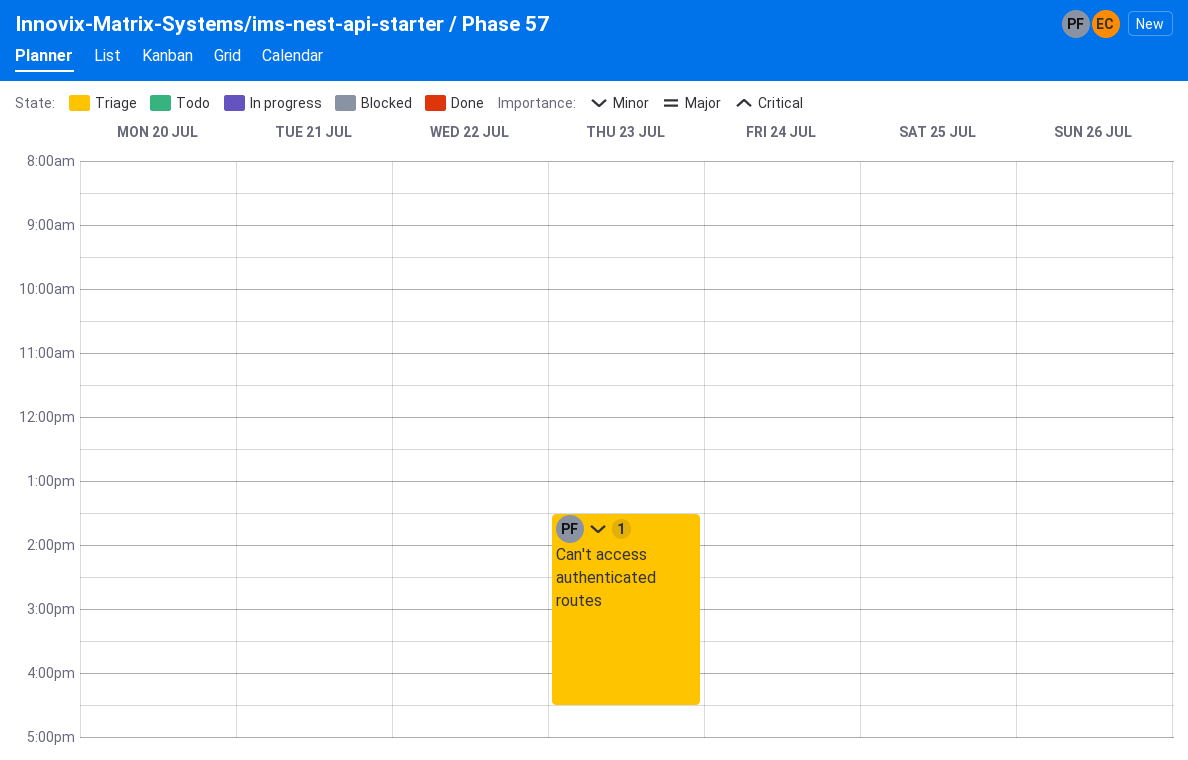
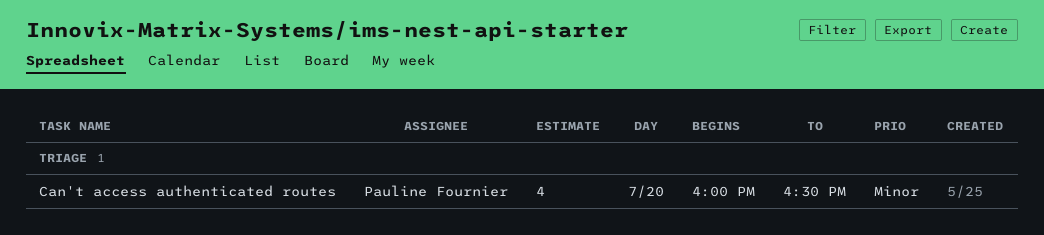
Can't access authenticated routes, estimate: 1 -> 4
Can't access authenticated routes, day: Jul 23 -> Jul 20
Can't access authenticated routes, begins: 13:30 -> 16:00

